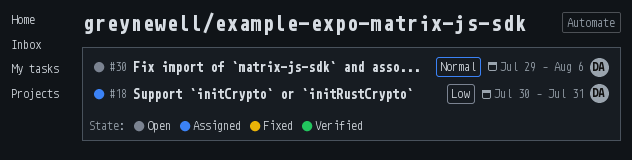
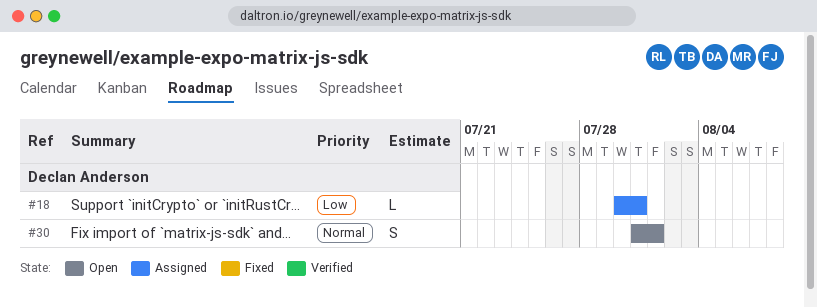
#30, start: Jul 29 -> Jul 31
#30, due: Aug 6 -> Aug 1

